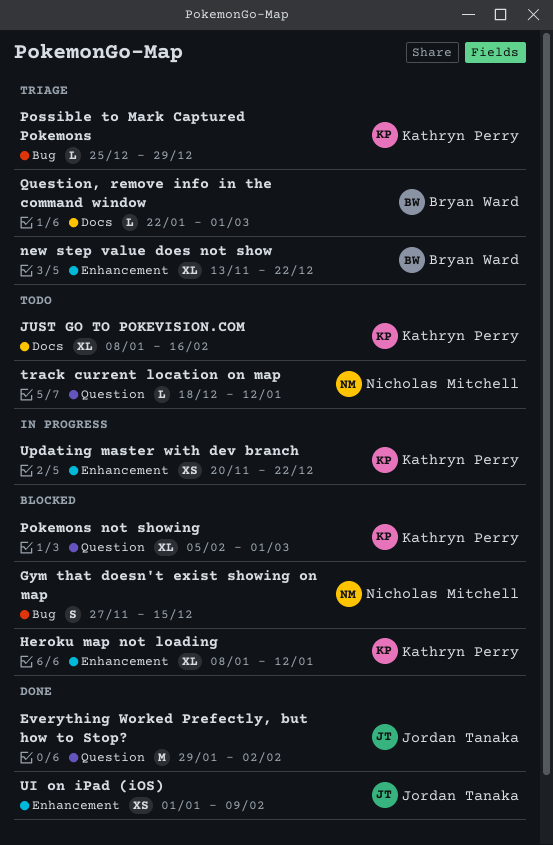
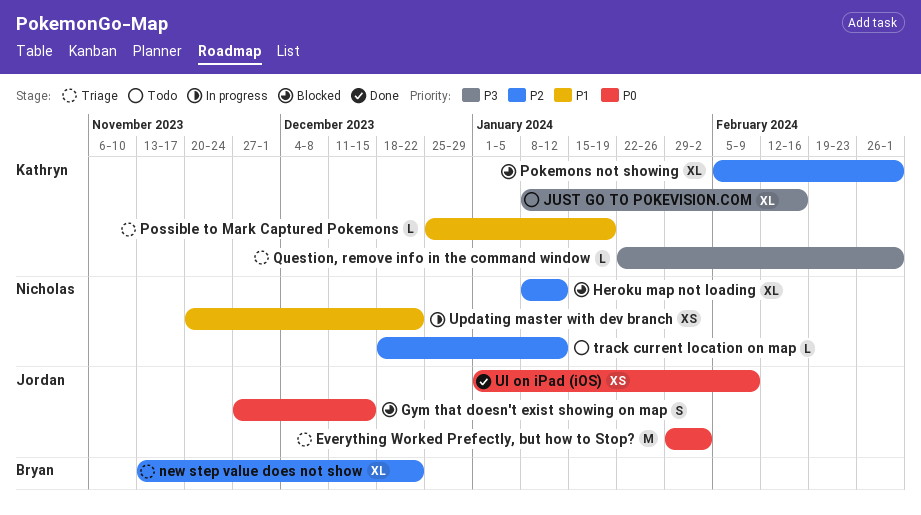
Everything Worked Prefectly, but how to Stop?, status: Done -> Triage
Gym that doesn't exist showing on map, owner: Nicholas Mitchell -> Jordan Tanaka
Heroku map not loading, owner: Kathryn Perry -> Nicholas Mitchell
Possible to Mark Captured Pokemons, due: Dec 29 -> Jan 19
Question, remove info in the command window, owner: Bryan Ward -> Kathryn Perry
Updating master with dev branch, owner: Kathryn Perry -> Nicholas Mitchell

